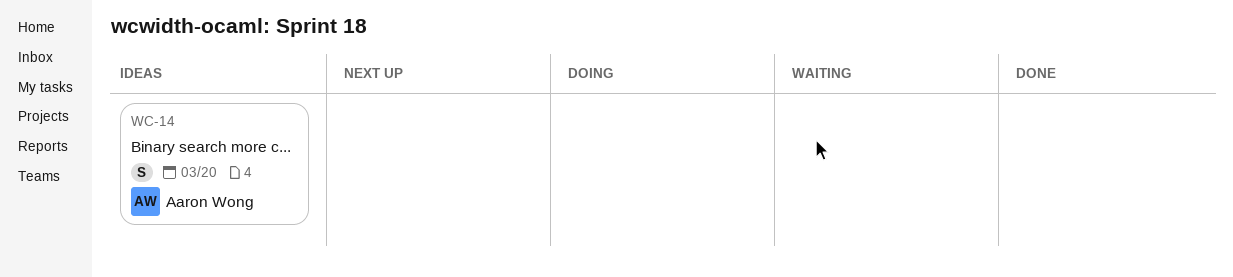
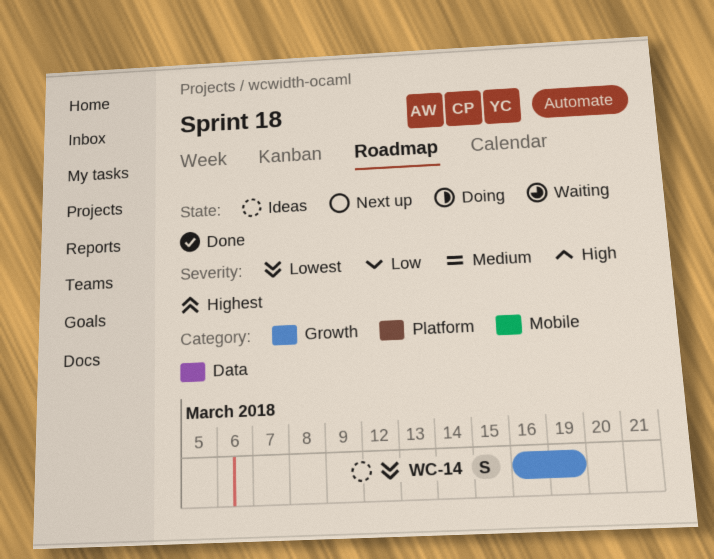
WC-14, due: Mar 20 -> Mar 19

